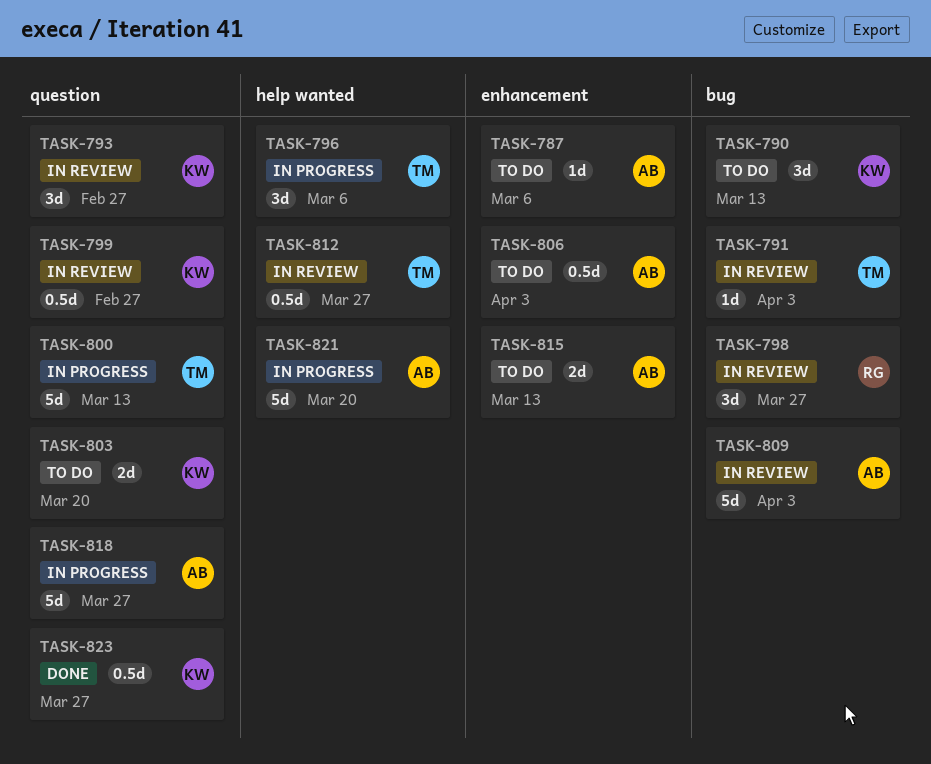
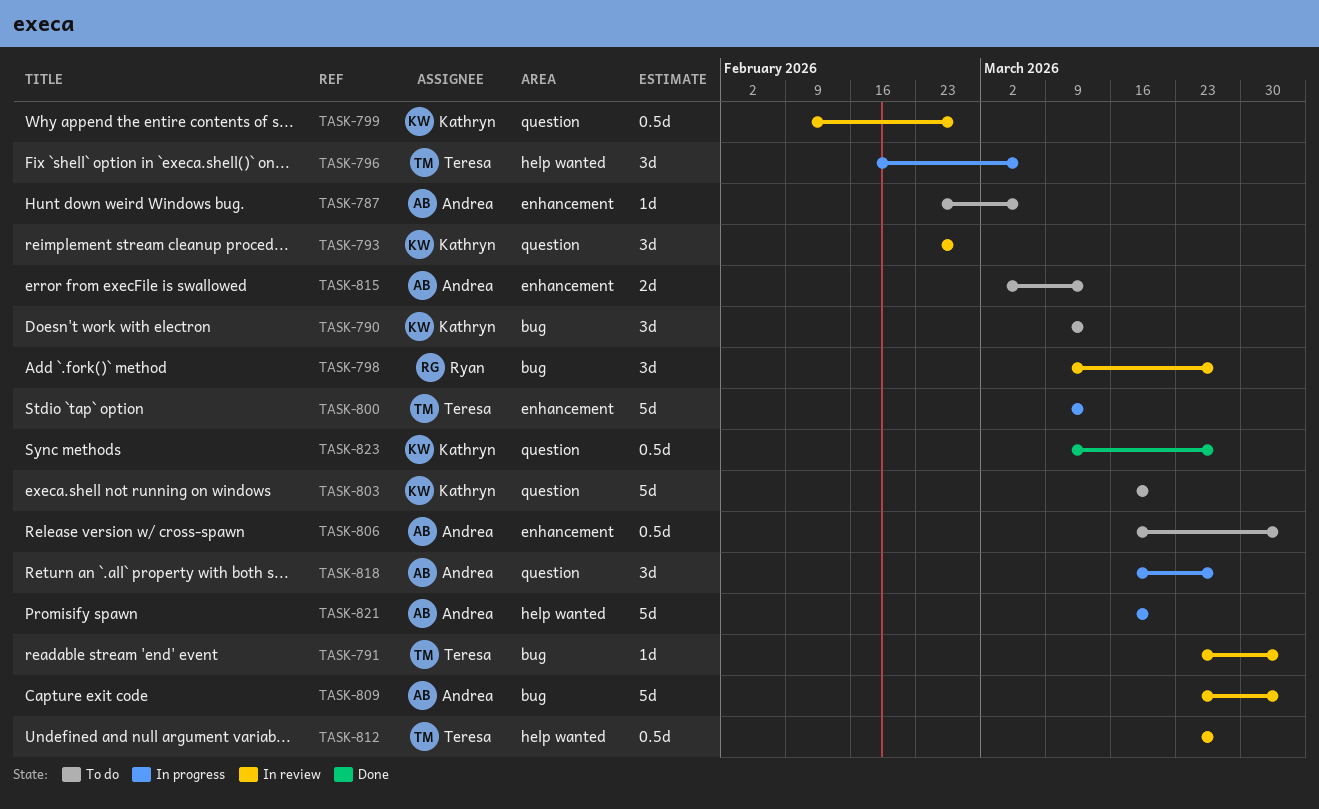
TASK-800, label: question -> enhancement
TASK-803, estimate: 2d -> 5d
TASK-818, estimate: 5d -> 3d

